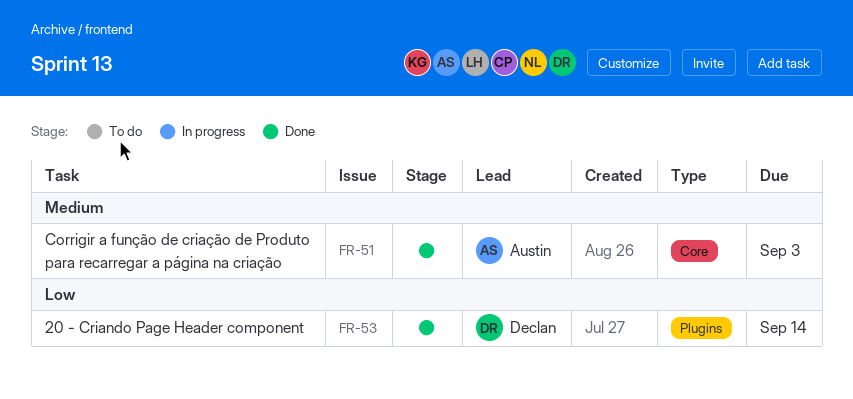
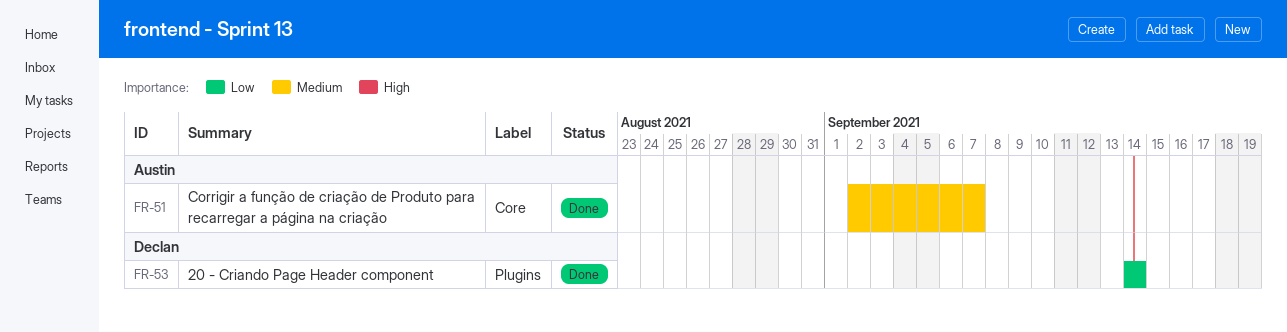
FR-51, due: Sep 3 -> Sep 7

